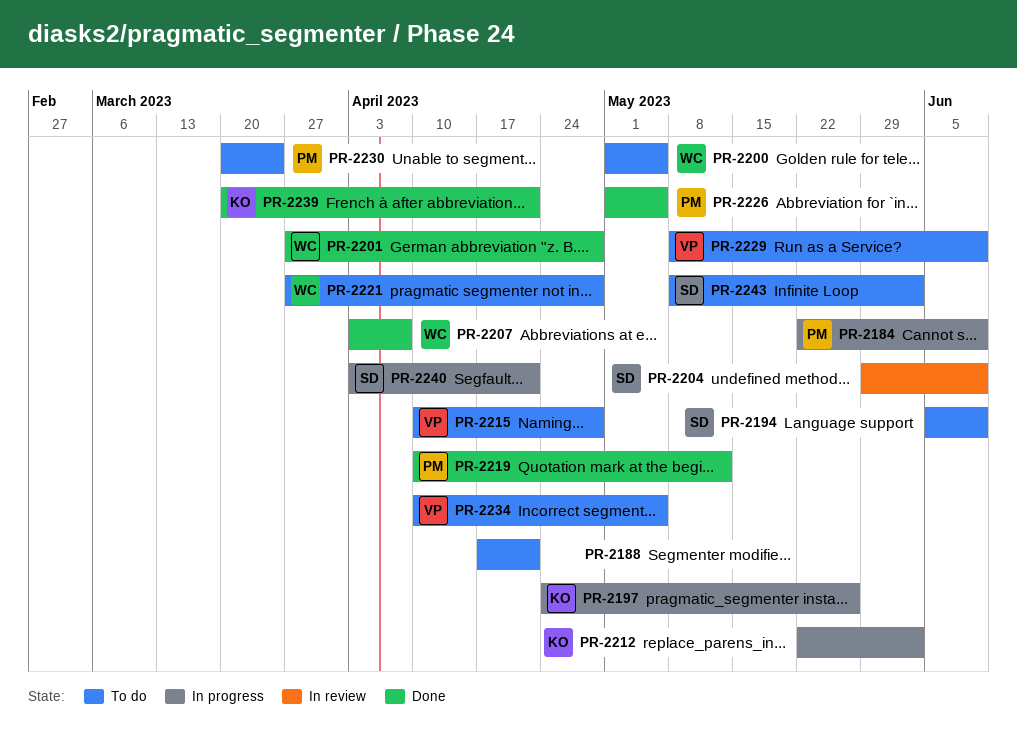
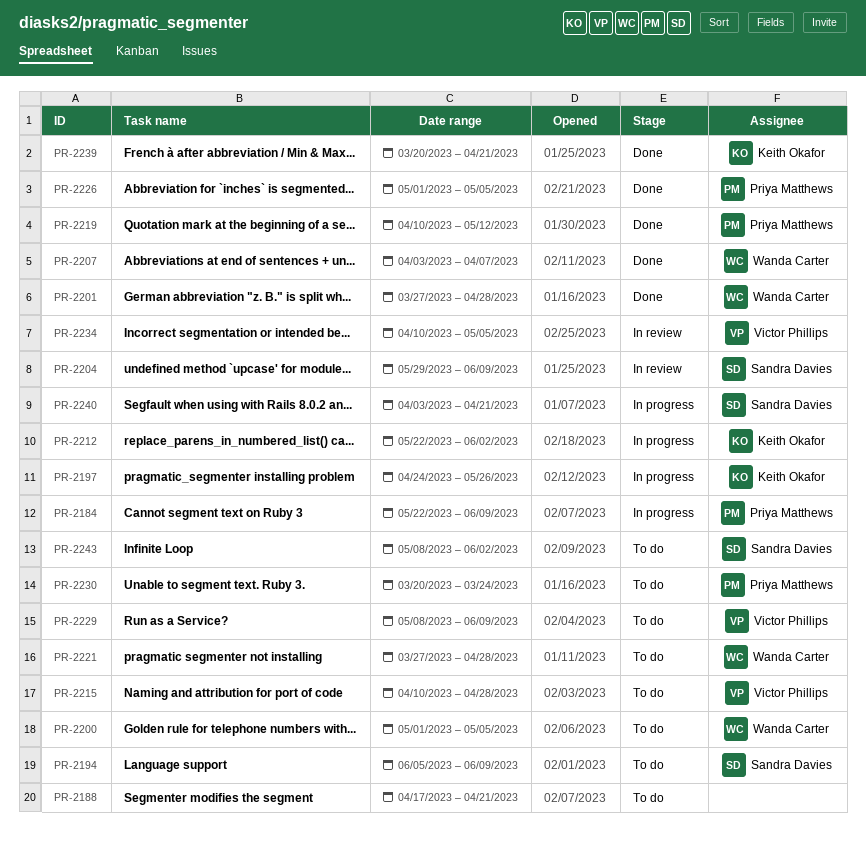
PR-2234, status: To do -> In review

